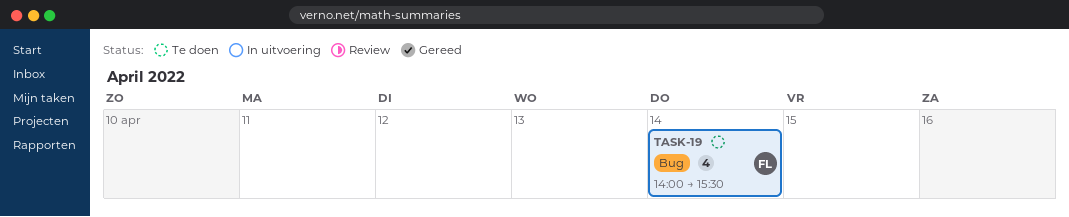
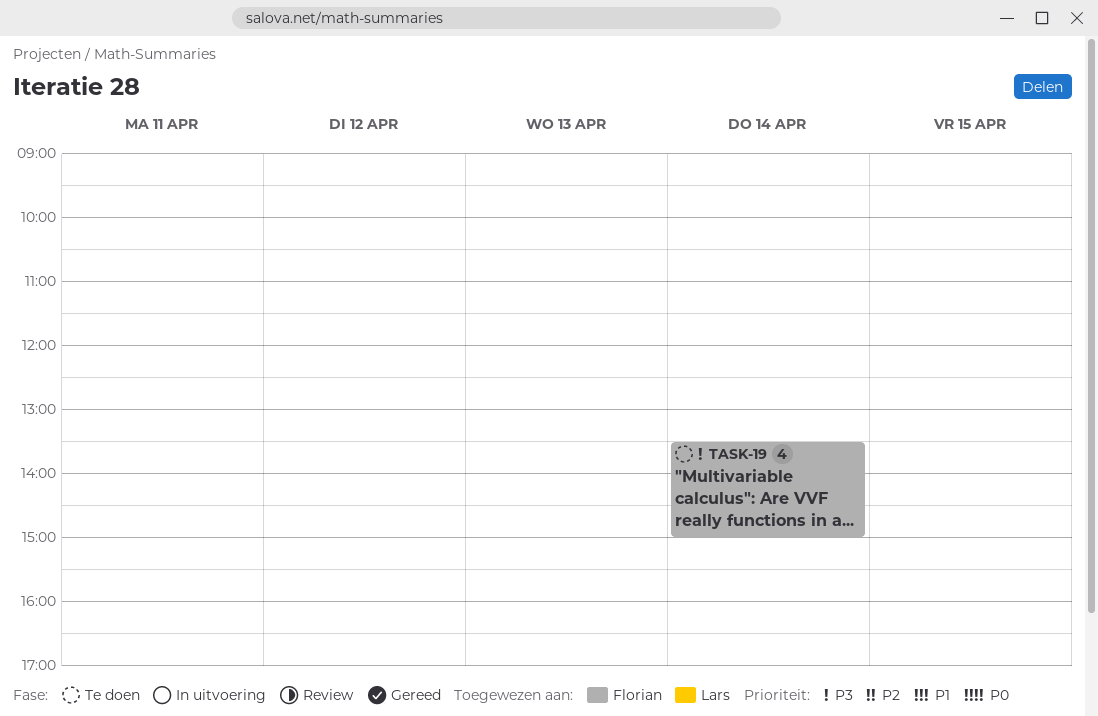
TASK-19, begins: 14:00 -> 13:30
TASK-19, ends: 15:30 -> 15:00

